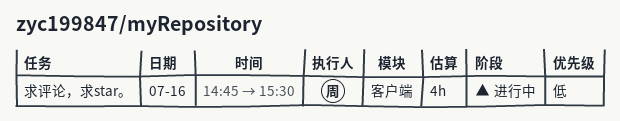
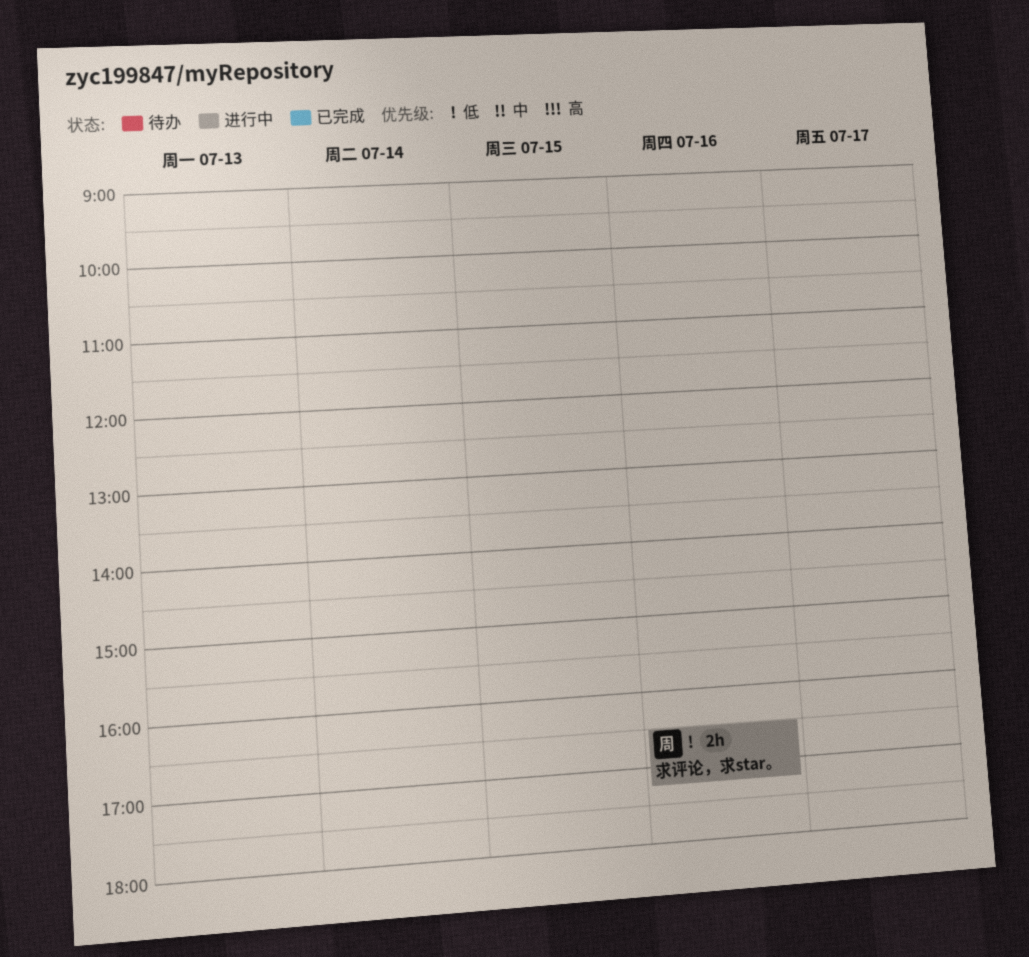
求评论，求star。, estimate: 4h -> 2h
求评论，求star。, begins: 14:45 -> 16:30
求评论，求star。, ends: 15:30 -> 17:15

